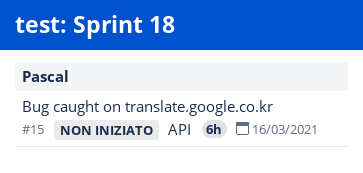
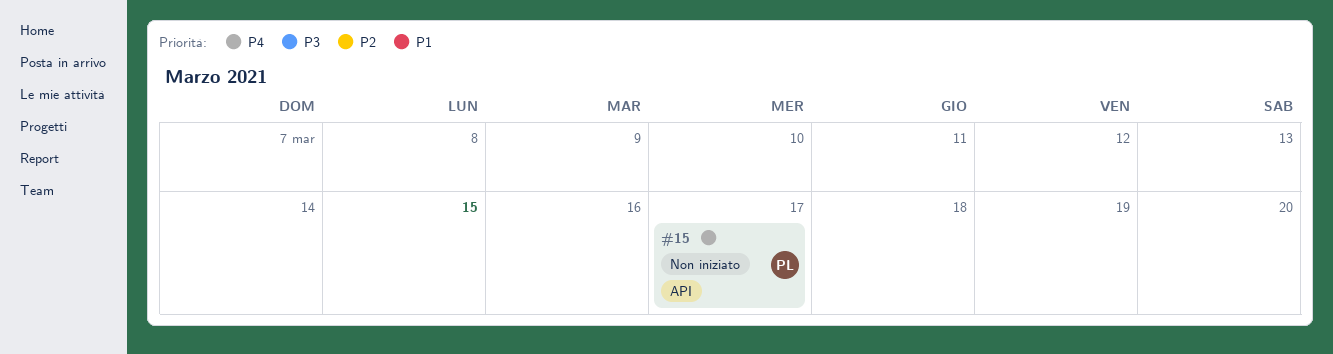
#15, due: Mar 16 -> Mar 17

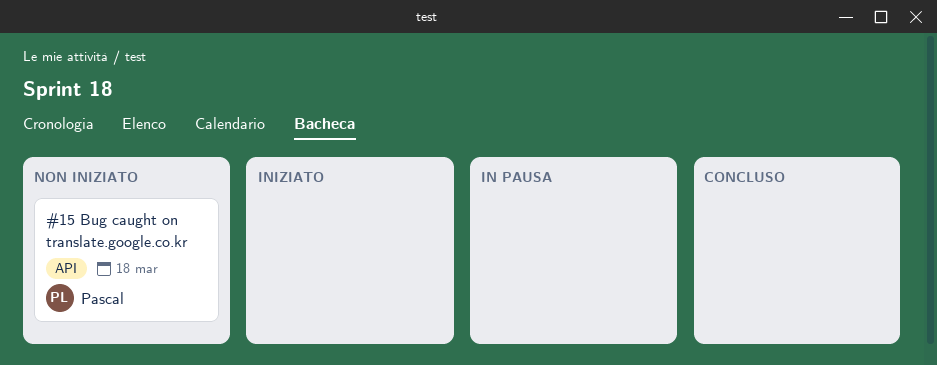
#15, due: Mar 17 -> Mar 18

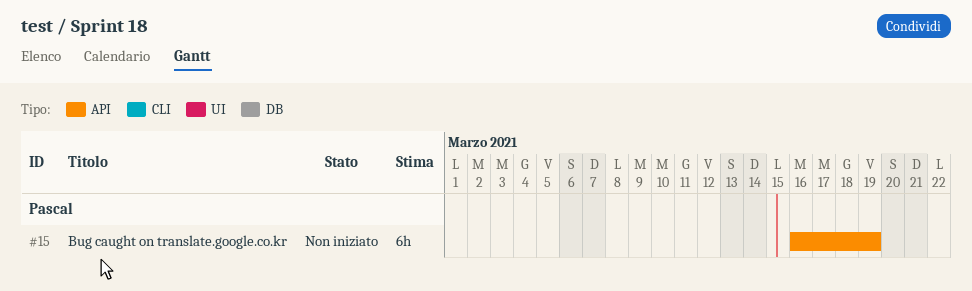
#15, due: Mar 18 -> Mar 19

